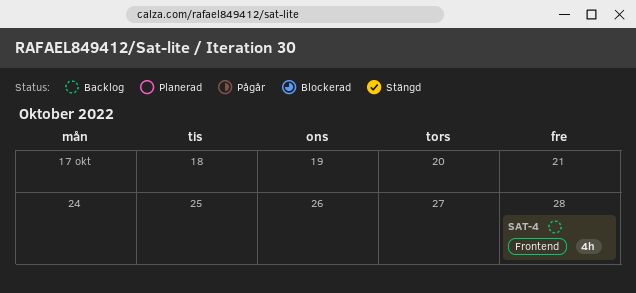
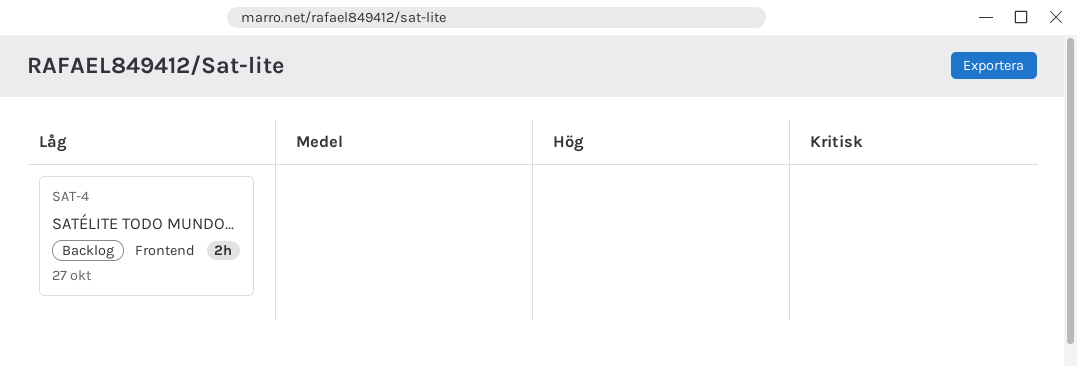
SAT-4, estimate: 4h -> 2h
SAT-4, due: Oct 28 -> Oct 27

